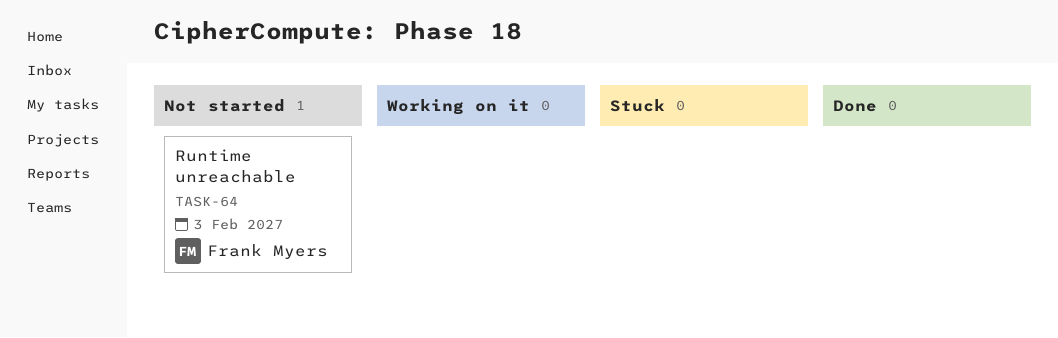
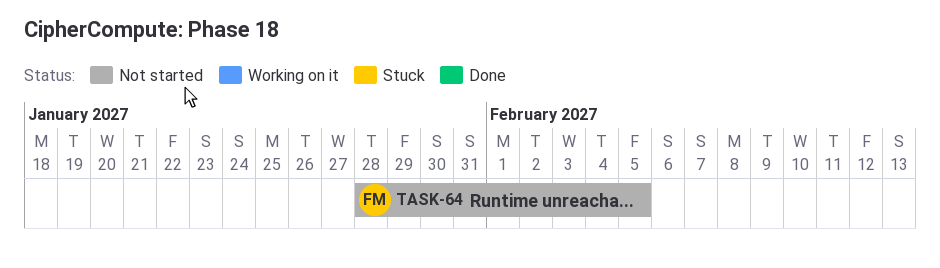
TASK-64, due: Feb 3 -> Feb 5

